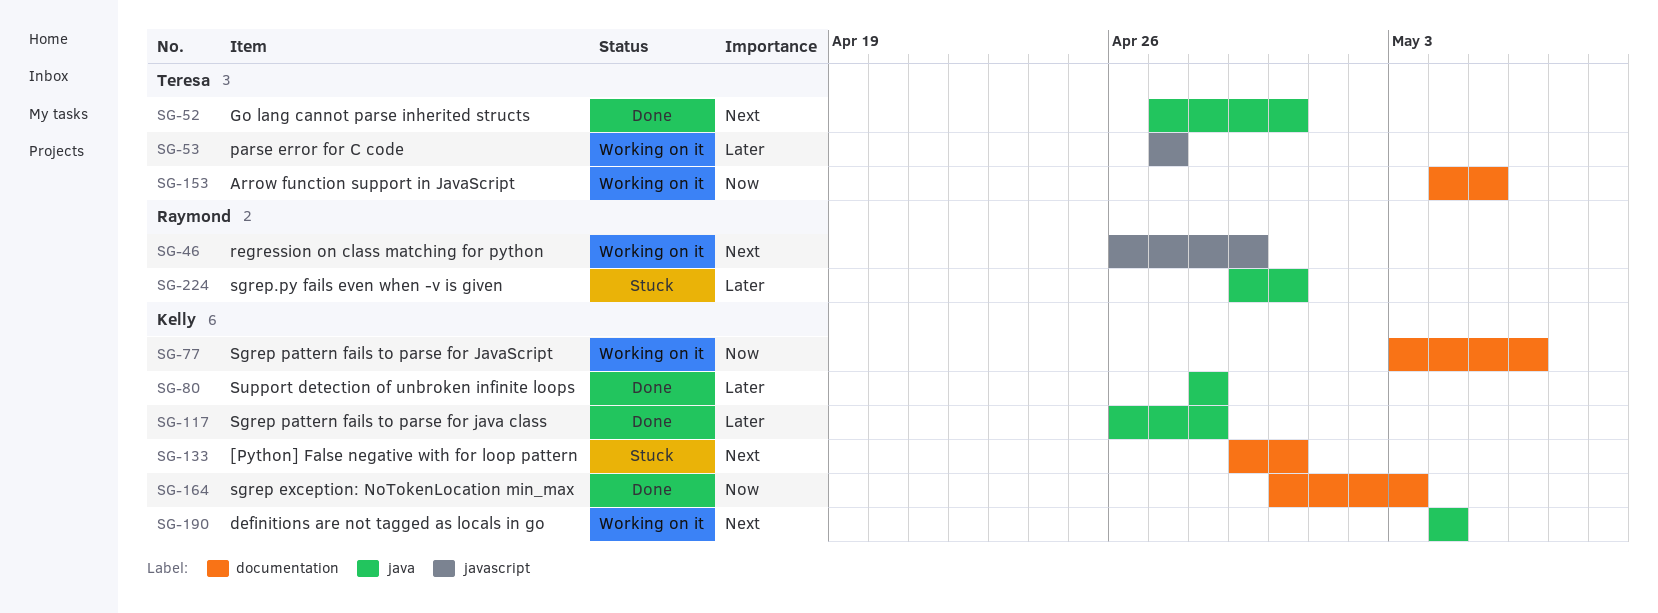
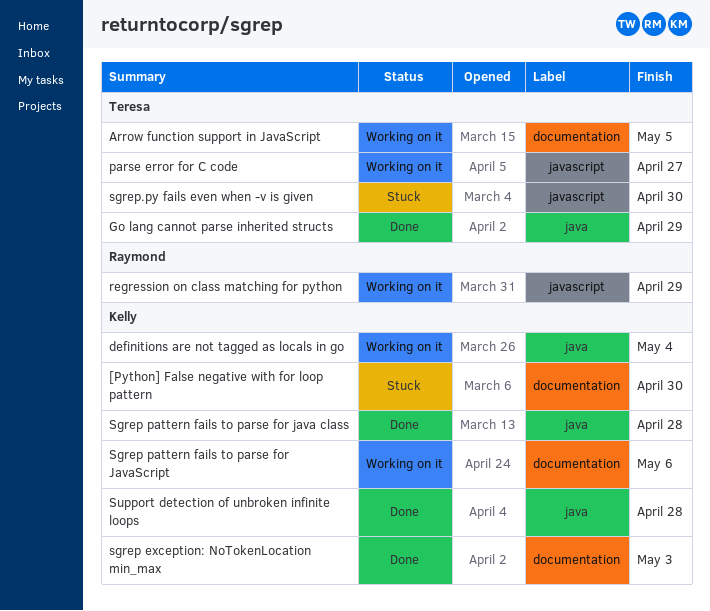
Go lang cannot parse inherited structs, due: Apr 30 -> Apr 29
sgrep.py fails even when -v is given, owner: Raymond -> Teresa
sgrep.py fails even when -v is given, label: java -> javascript

